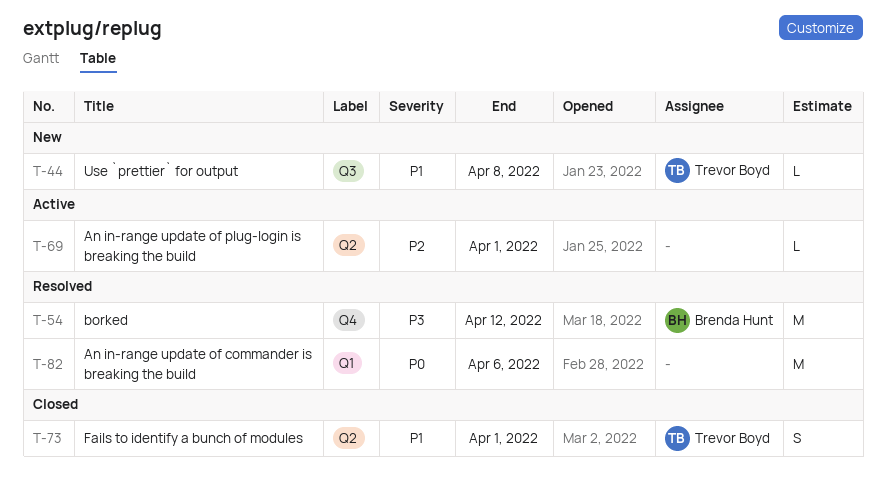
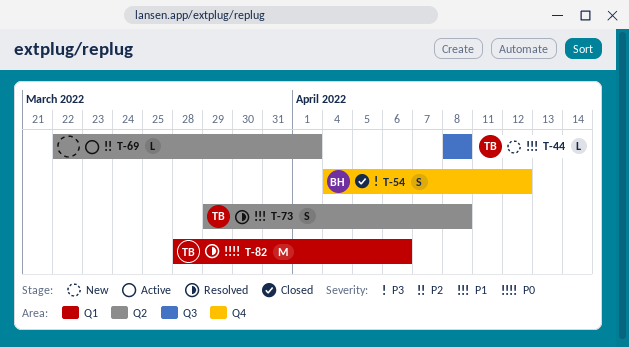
T-54, status: Resolved -> Closed
T-54, estimate: M -> S
T-73, status: Closed -> Resolved
T-73, due: Apr 1 -> Apr 8
T-82, owner: none -> Trevor Boyd

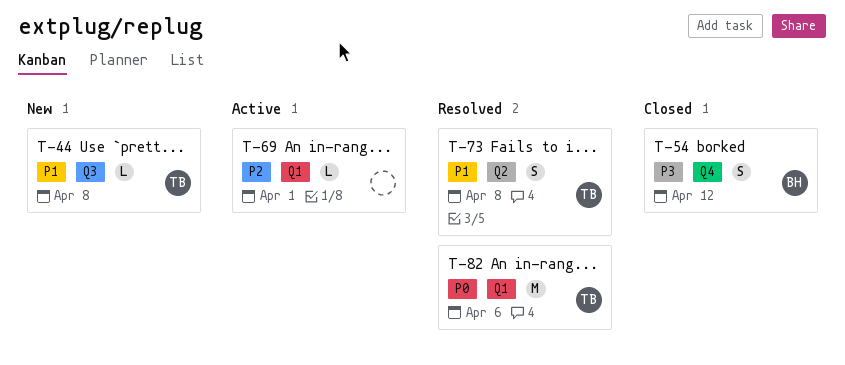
T-69, label: Q2 -> Q1

